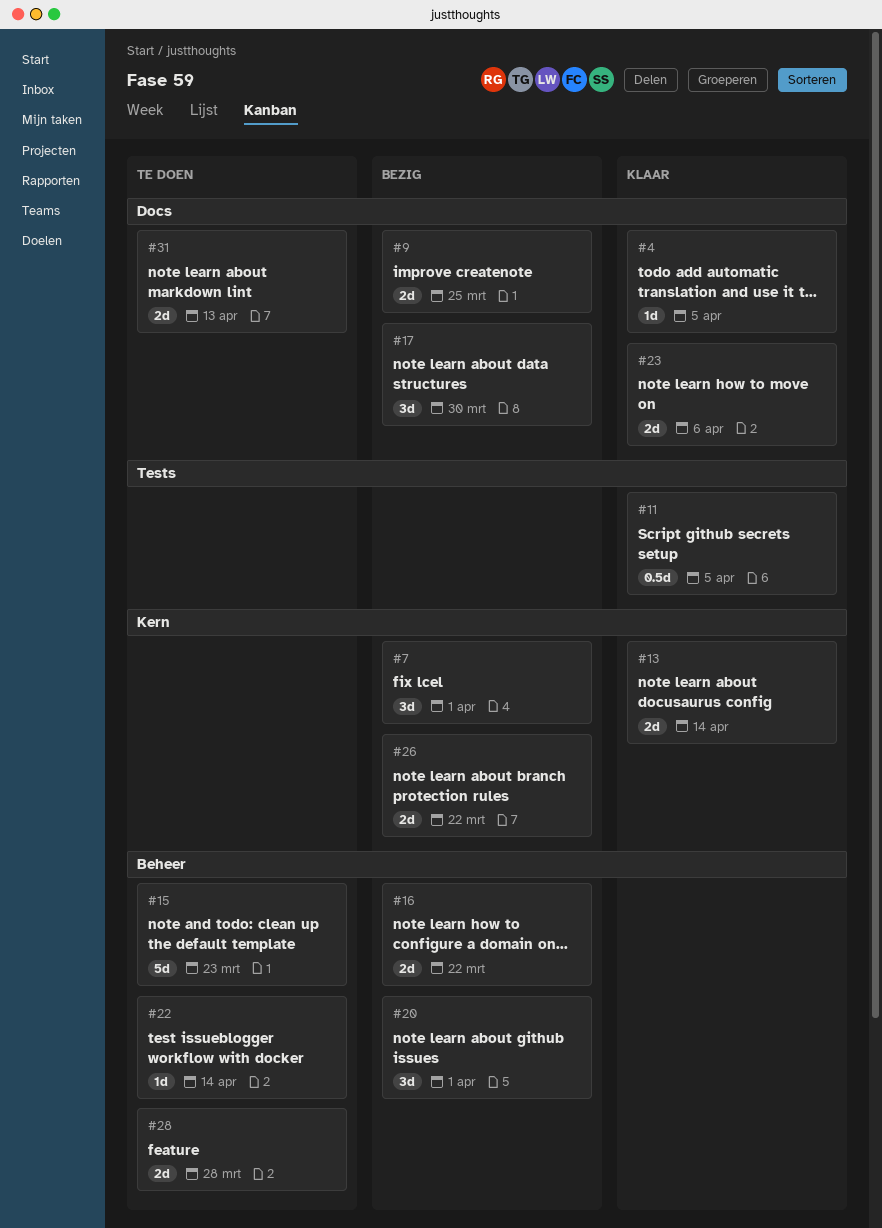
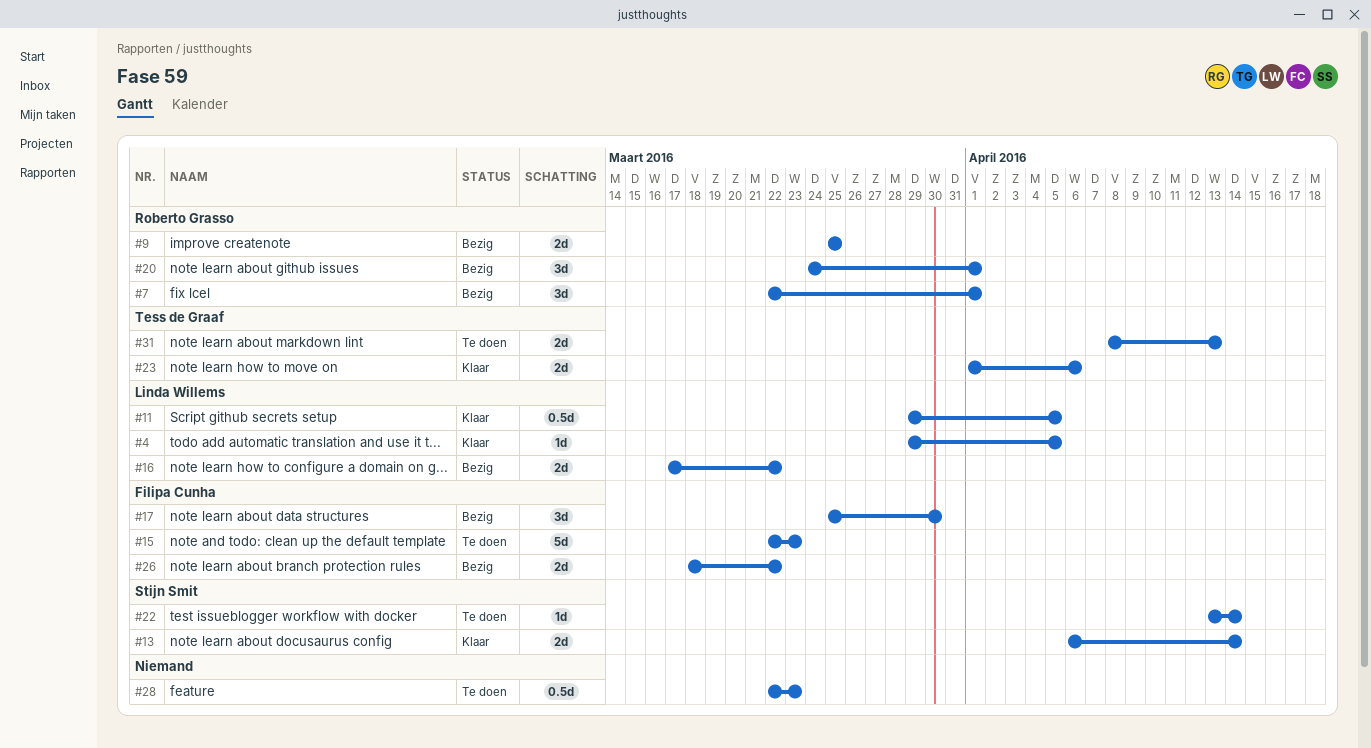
#28, estimate: 2d -> 0.5d
#28, due: Mar 28 -> Mar 23

